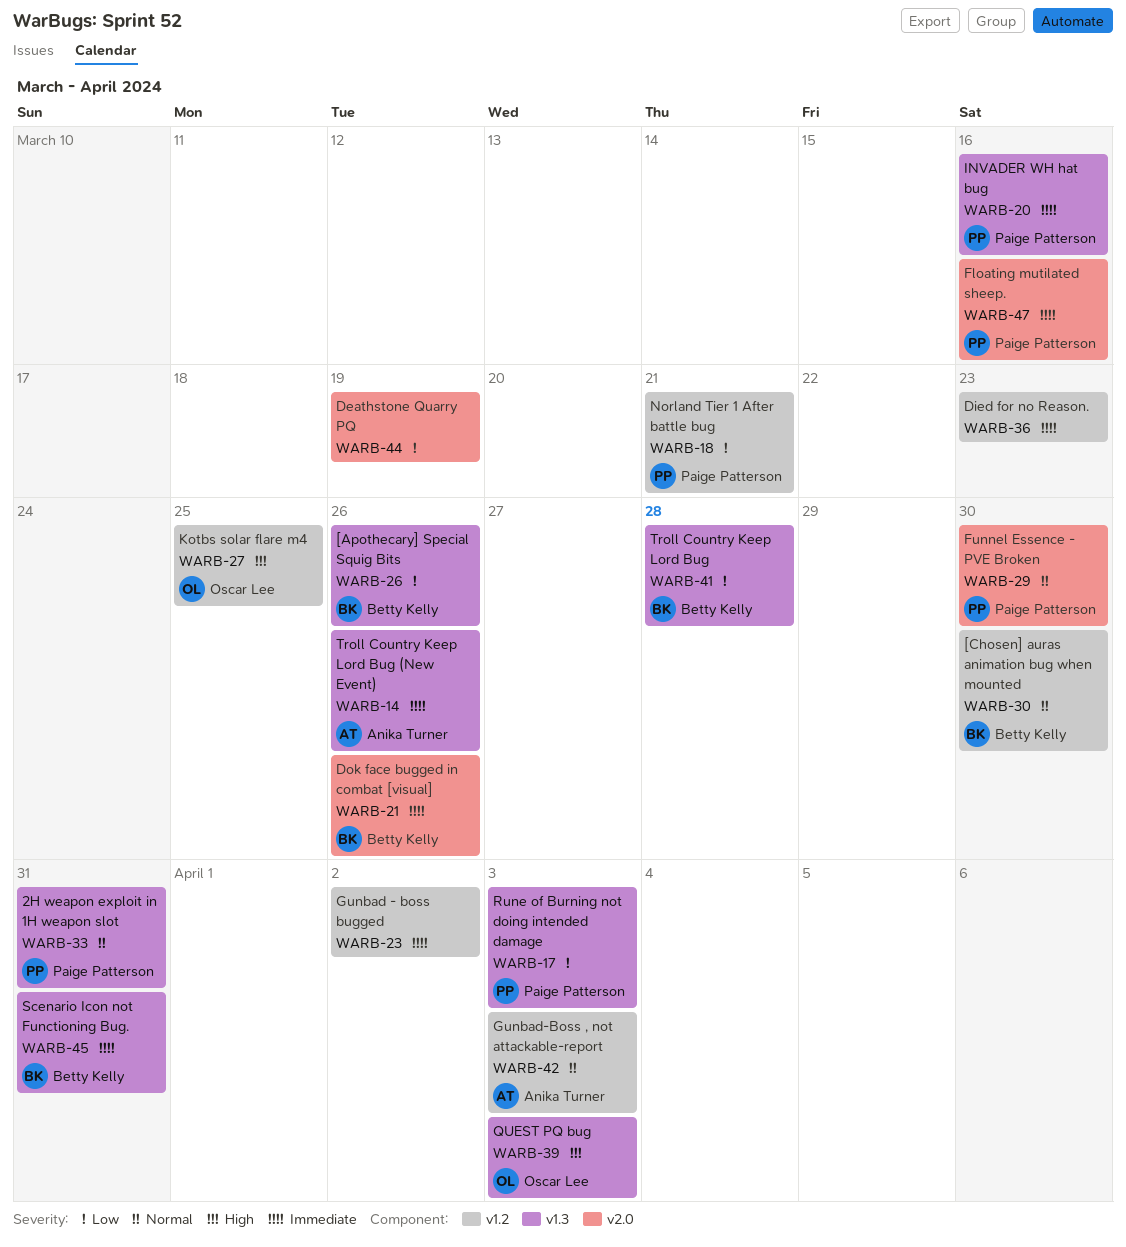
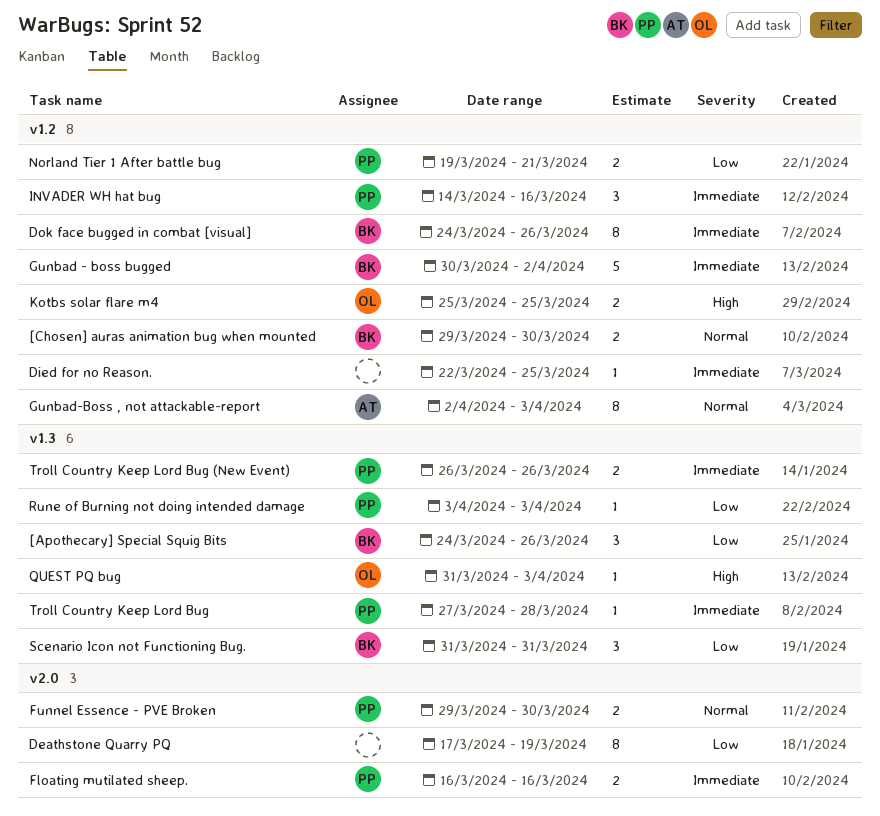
2H weapon exploit in 1H weapon slot: present -> none
Died for no Reason., due: Mar 23 -> Mar 25
Dok face bugged in combat [visual], label: v2.0 -> v1.2
Gunbad - boss bugged, owner: none -> Betty Kelly
INVADER WH hat bug, label: v1.3 -> v1.2
Scenario Icon not Functioning Bug., priority: Immediate -> Low
Troll Country Keep Lord Bug, owner: Betty Kelly -> Paige Patterson
Troll Country Keep Lord Bug, priority: Low -> Immediate
Troll Country Keep Lord Bug (New Event), owner: Anika Turner -> Paige Patterson

